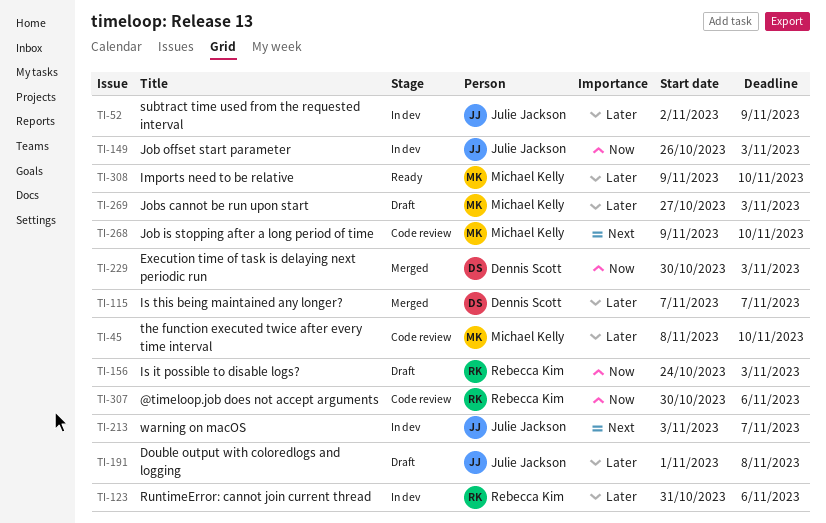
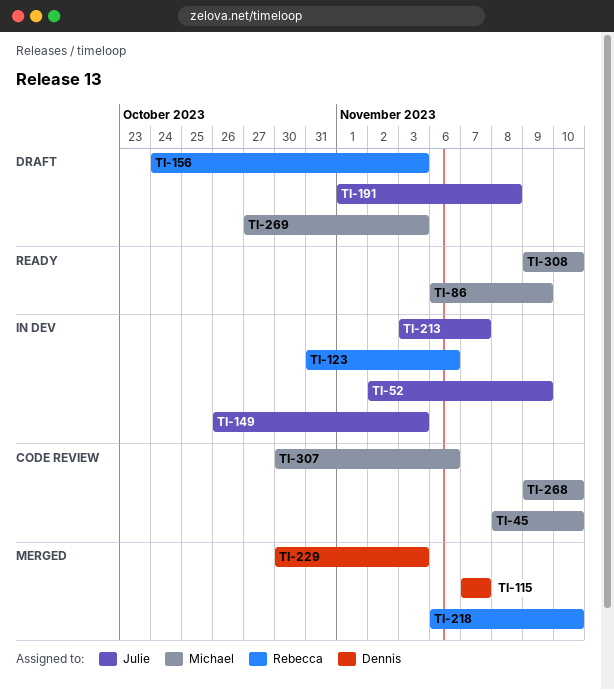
TI-86: none -> present
TI-218: none -> present
TI-307, owner: Rebecca Kim -> Michael Kelly

